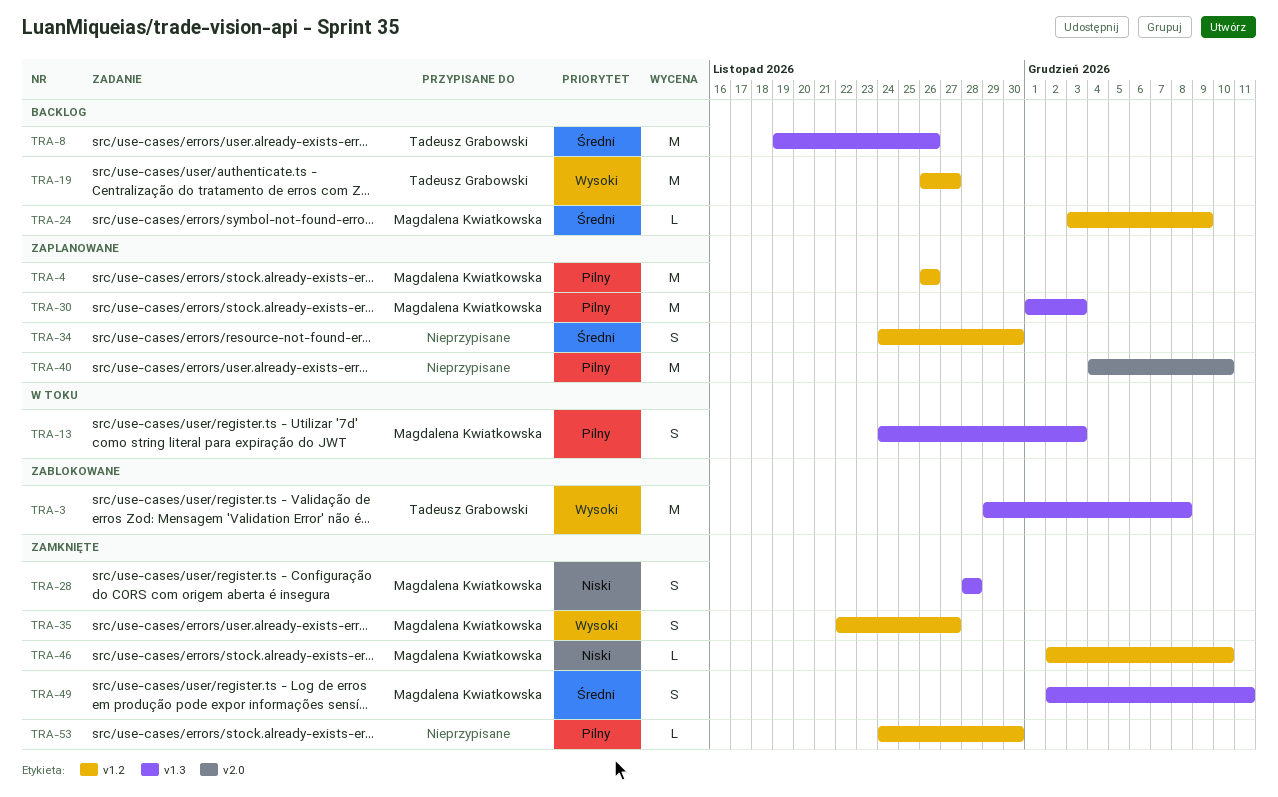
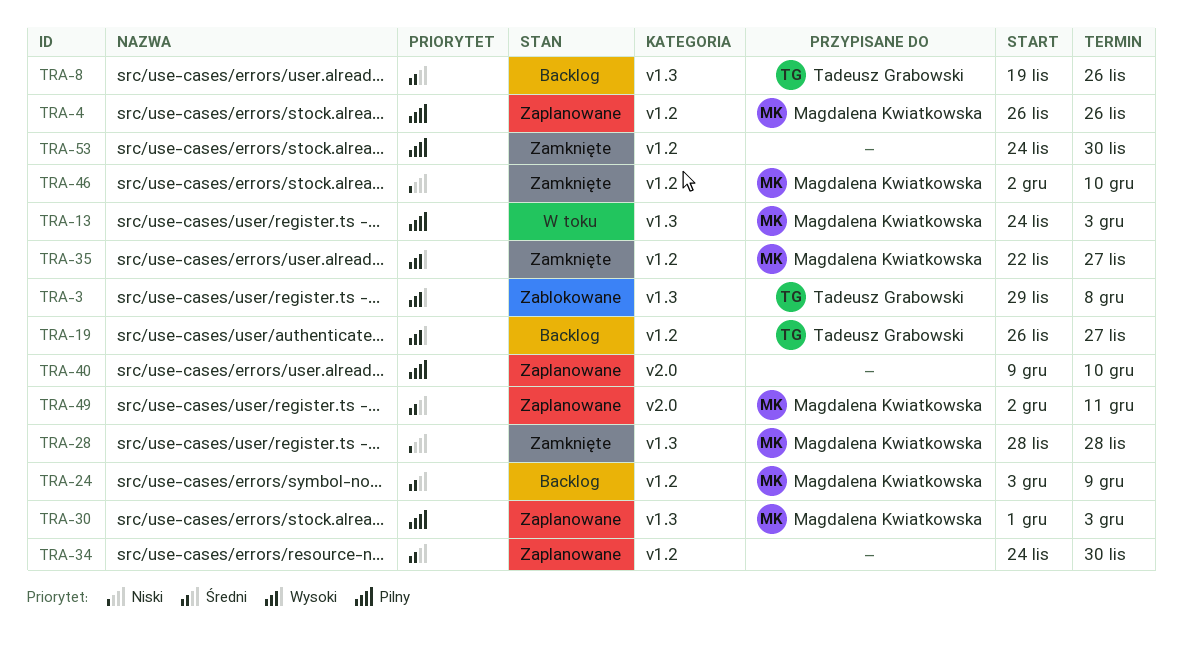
TRA-40, start: Dec 4 -> Dec 9
TRA-49, status: Zamknięte -> Zaplanowane
TRA-49, label: v1.3 -> v2.0

